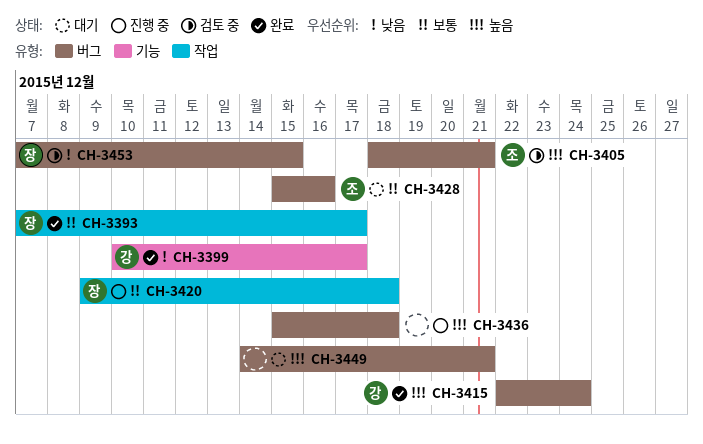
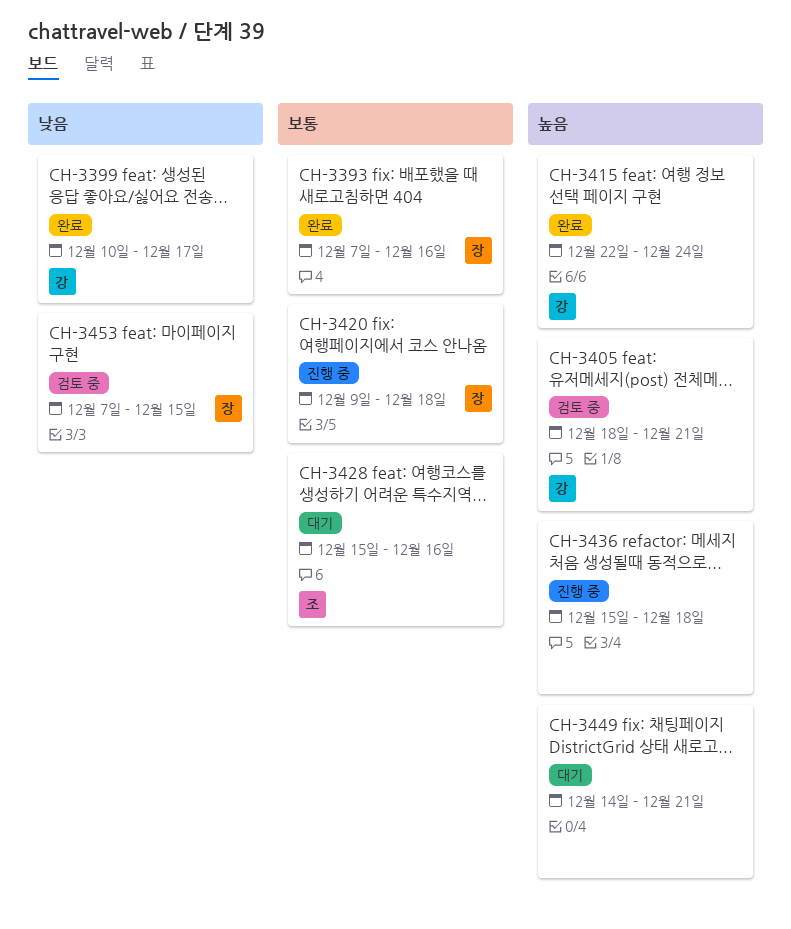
CH-3393, due: Dec 17 -> Dec 16
CH-3405, owner: 조 -> 강

